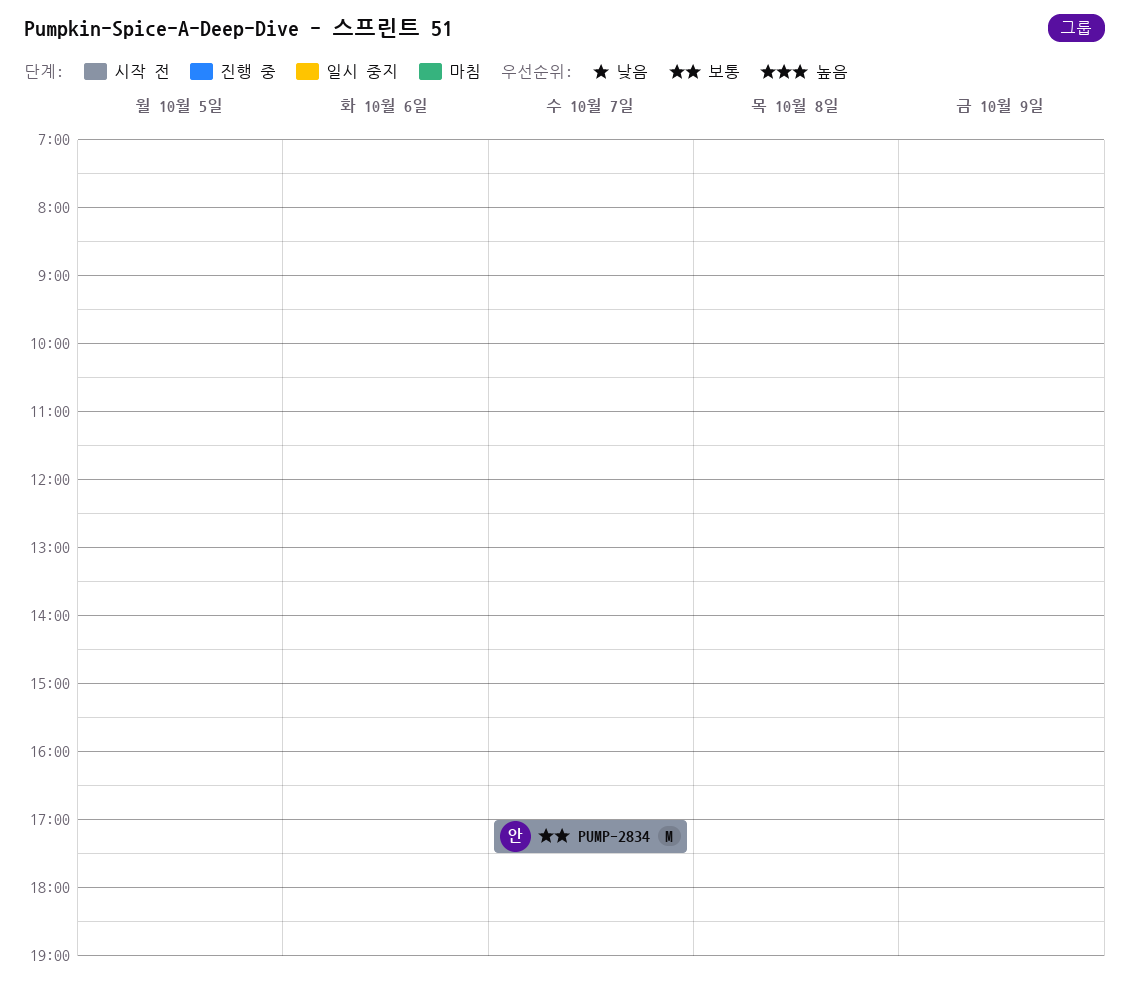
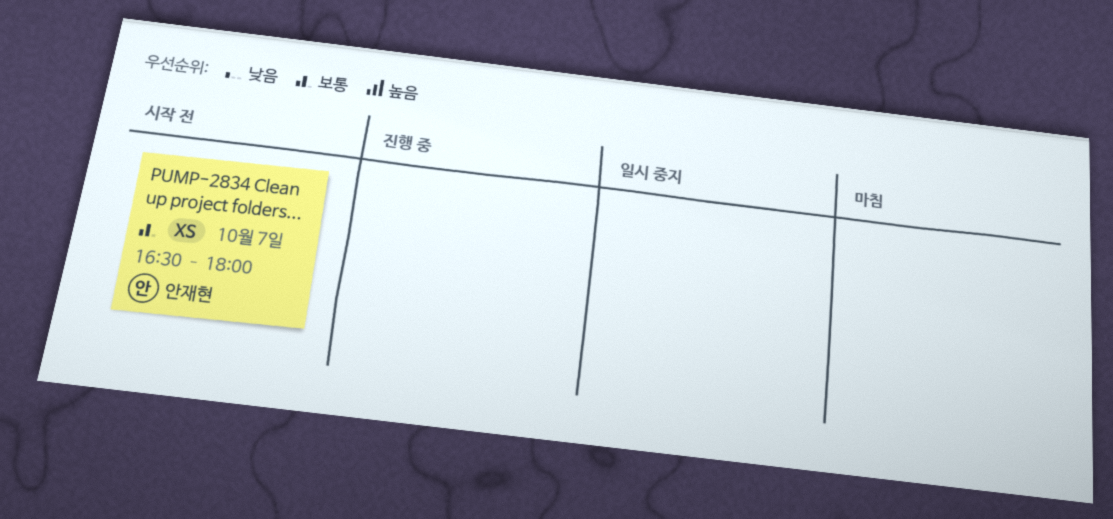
PUMP-2834, estimate: M -> XS
PUMP-2834, begins: 17:00 -> 16:30
PUMP-2834, ends: 17:30 -> 18:00

